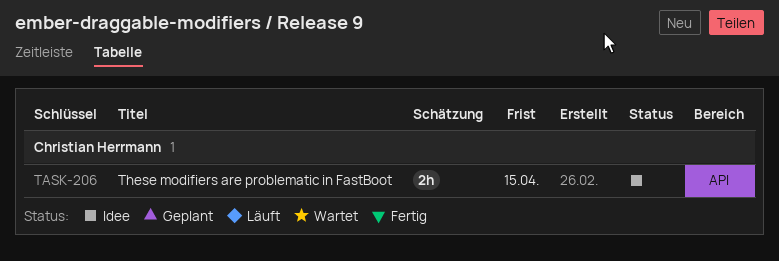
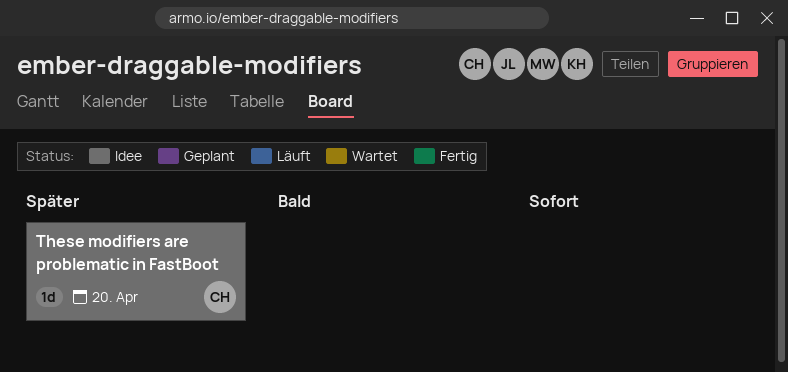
These modifiers are problematic in FastBoot, estimate: 2h -> 1d
These modifiers are problematic in FastBoot, due: Apr 15 -> Apr 20

